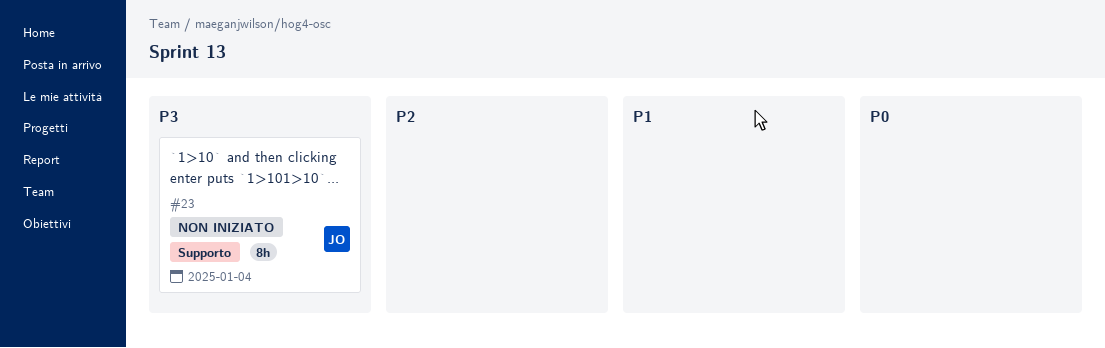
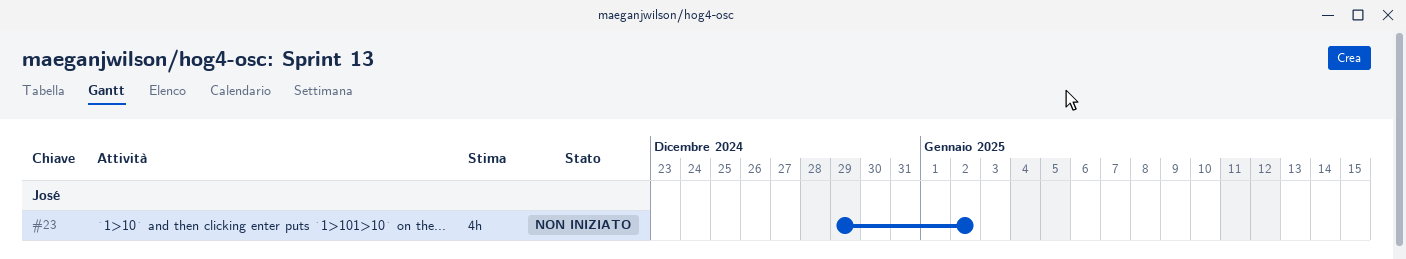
#23, estimate: 8h -> 4h
#23, due: Jan 4 -> Jan 2

